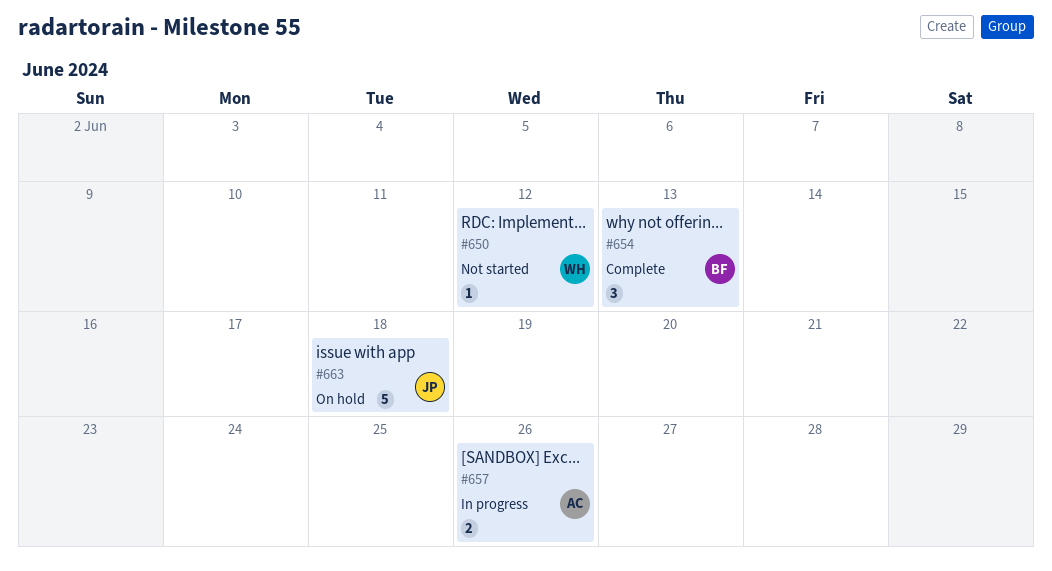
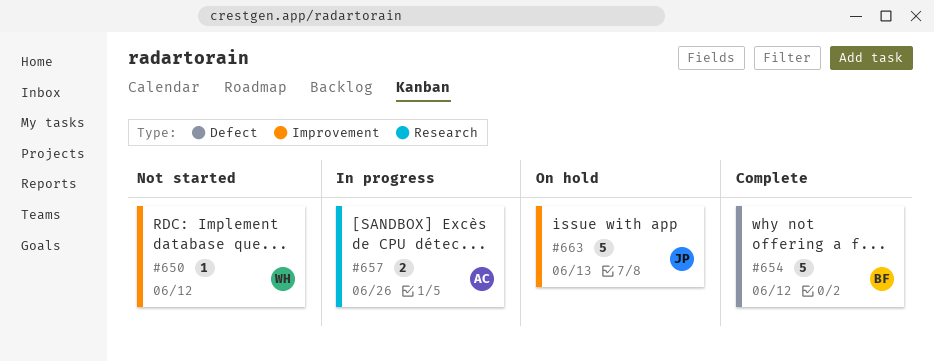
#654, estimate: 3 -> 5
#654, due: Jun 13 -> Jun 12
#663, due: Jun 18 -> Jun 13

